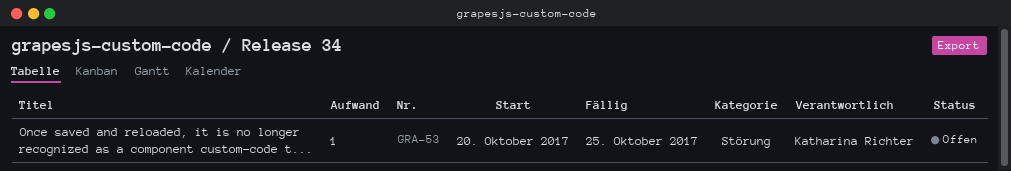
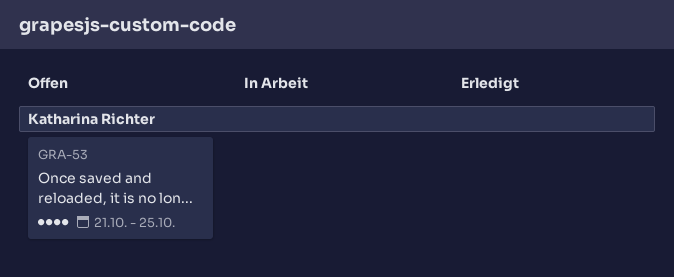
GRA-53, estimate: 1 -> 4
GRA-53, start: Oct 20 -> Oct 21

